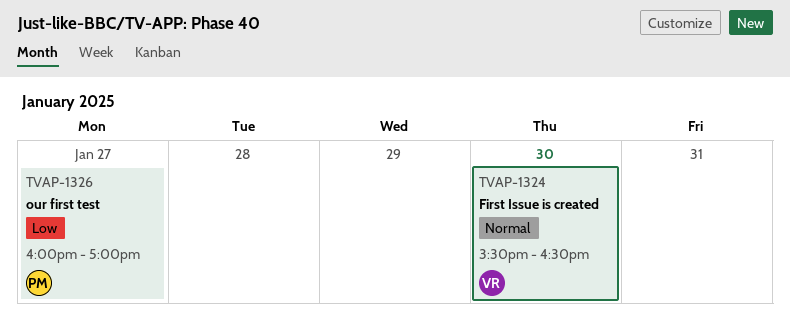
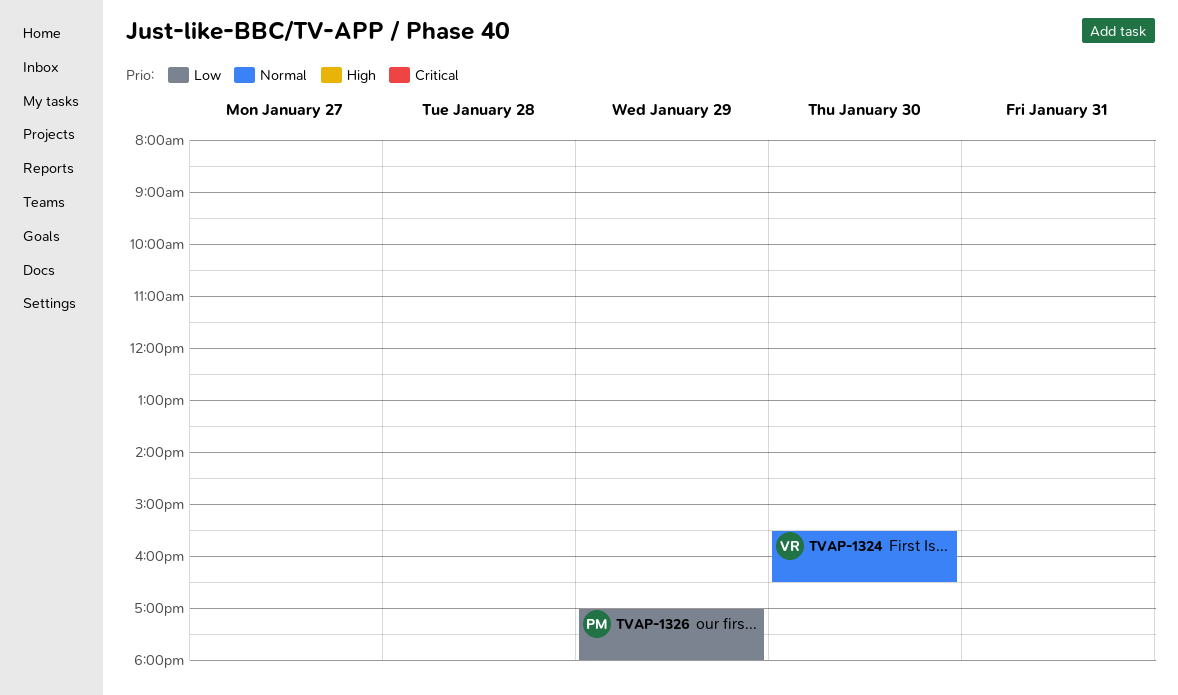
TVAP-1326, day: Jan 27 -> Jan 29
TVAP-1326, begins: 16:00 -> 17:00
TVAP-1326, ends: 17:00 -> 18:00

